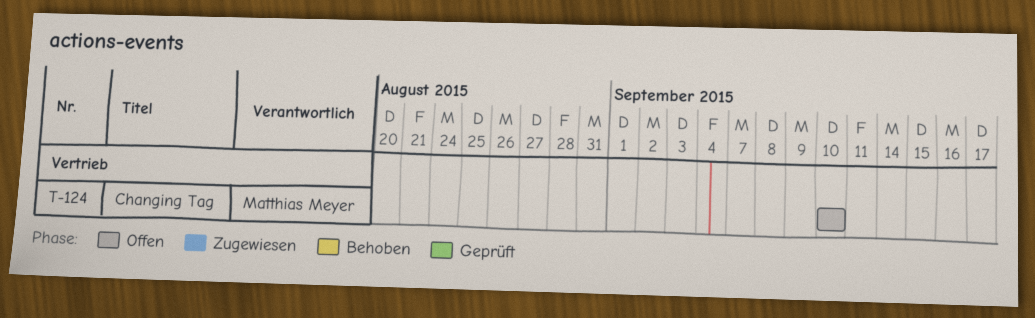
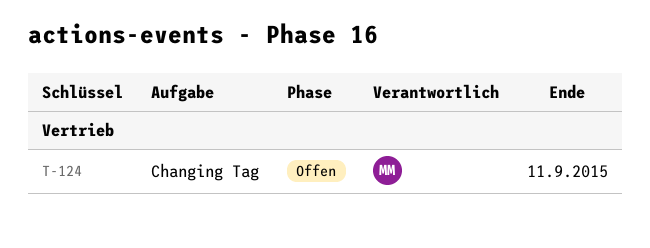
T-124, due: Sep 10 -> Sep 11

